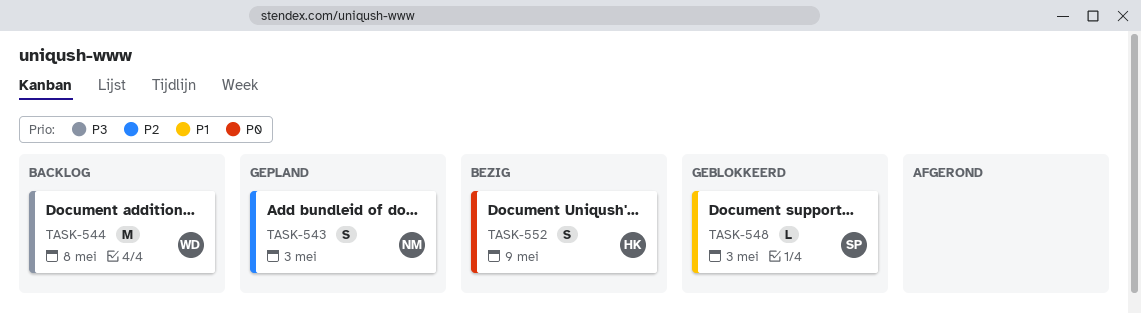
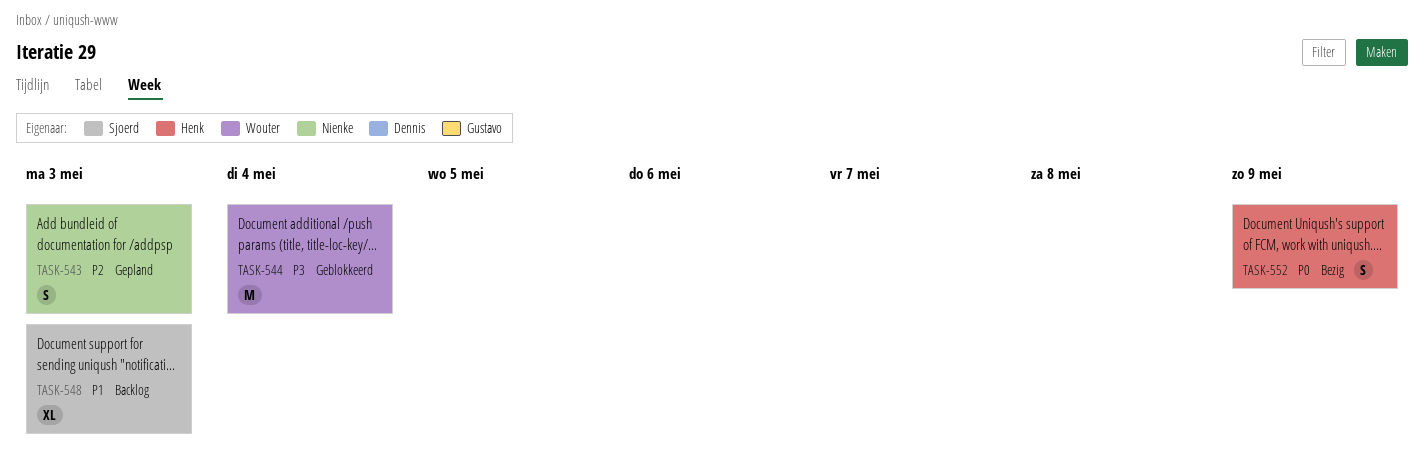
TASK-544, status: Backlog -> Geblokkeerd
TASK-544, due: May 8 -> May 4
TASK-548, status: Geblokkeerd -> Backlog
TASK-548, estimate: L -> XL

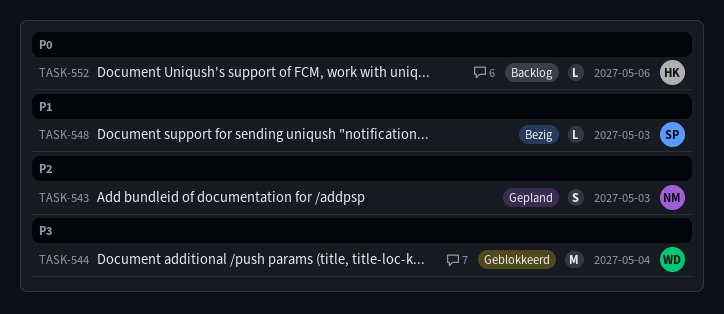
TASK-548, status: Backlog -> Bezig
TASK-548, estimate: XL -> L
TASK-552, status: Bezig -> Backlog
TASK-552, estimate: S -> L
TASK-552, due: May 9 -> May 6

